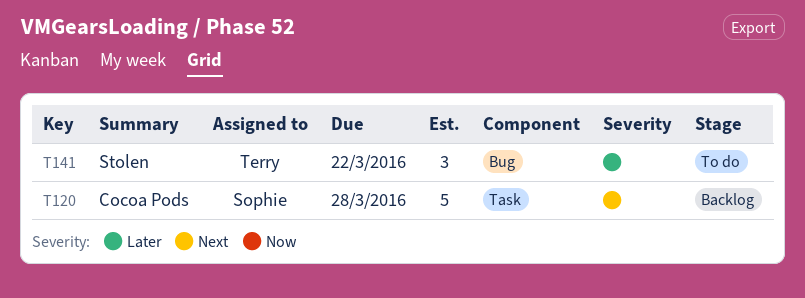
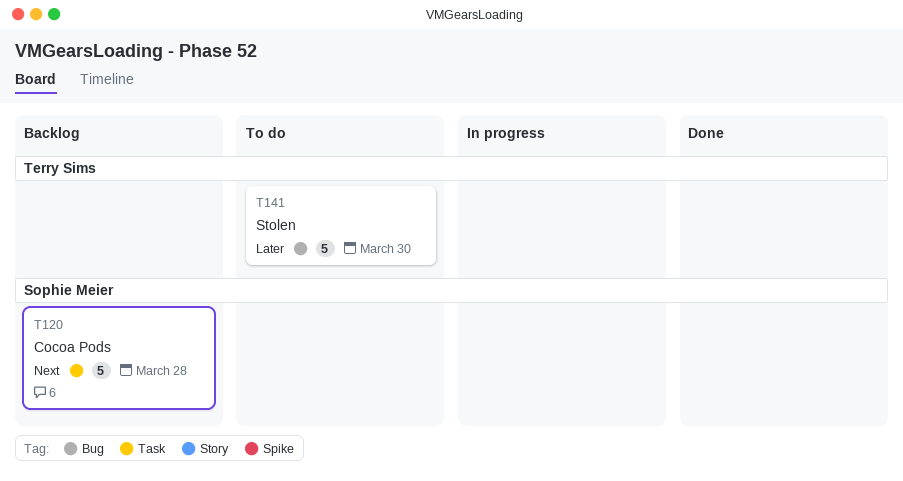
T141, estimate: 3 -> 5
T141, due: Mar 22 -> Mar 30

